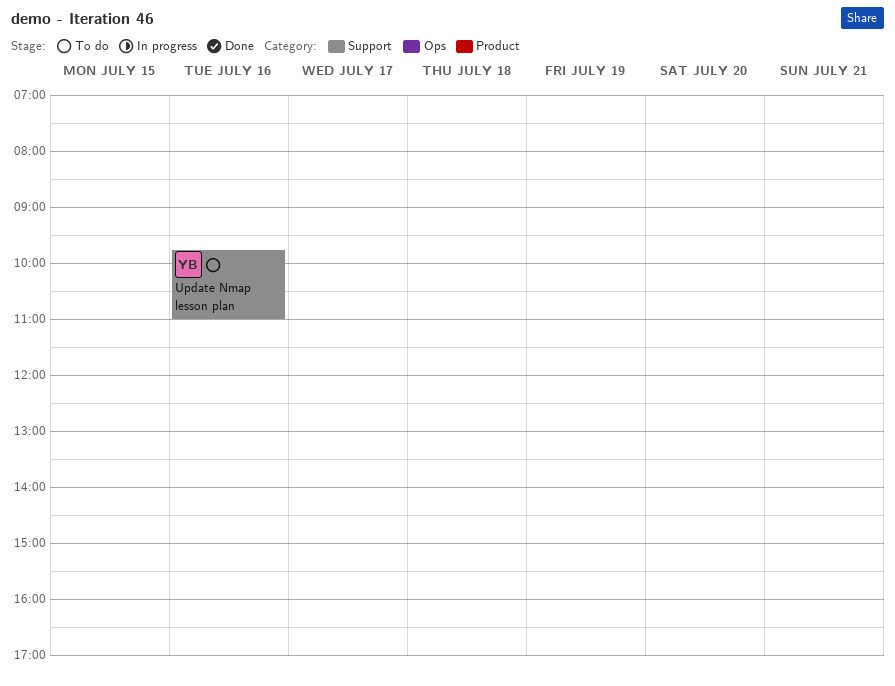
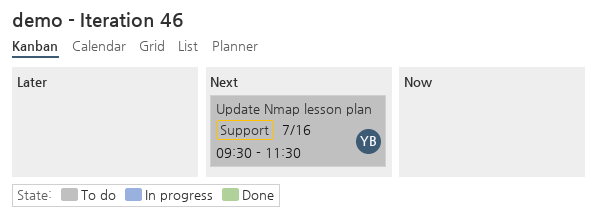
Update Nmap lesson plan, begins: 09:45 -> 09:30
Update Nmap lesson plan, ends: 11:00 -> 11:30

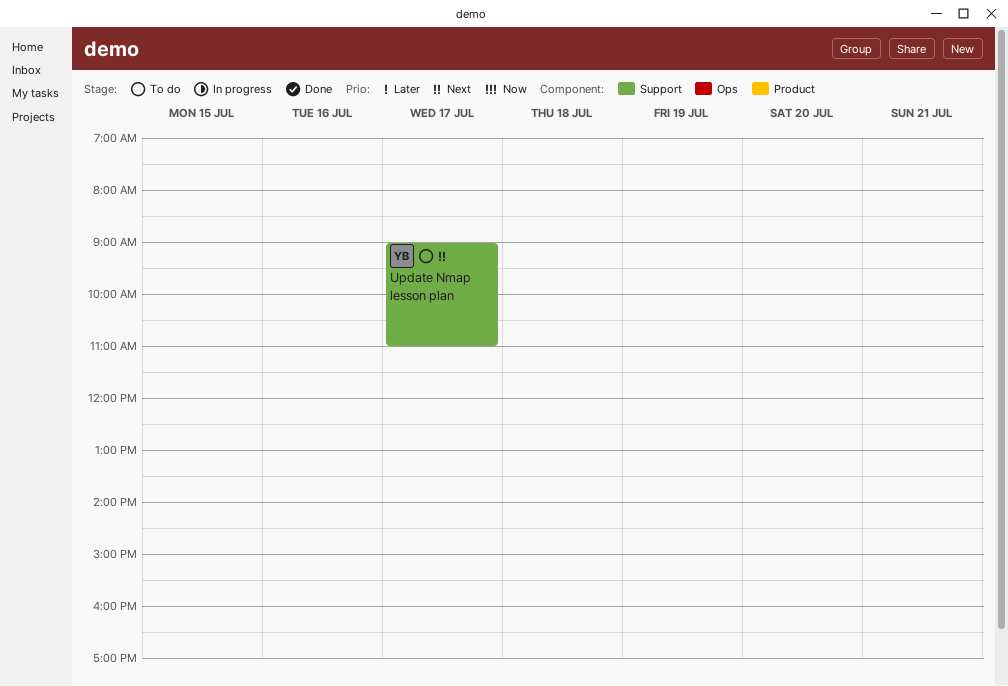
Update Nmap lesson plan, day: Jul 16 -> Jul 17
Update Nmap lesson plan, begins: 09:30 -> 09:00
Update Nmap lesson plan, ends: 11:30 -> 11:00

